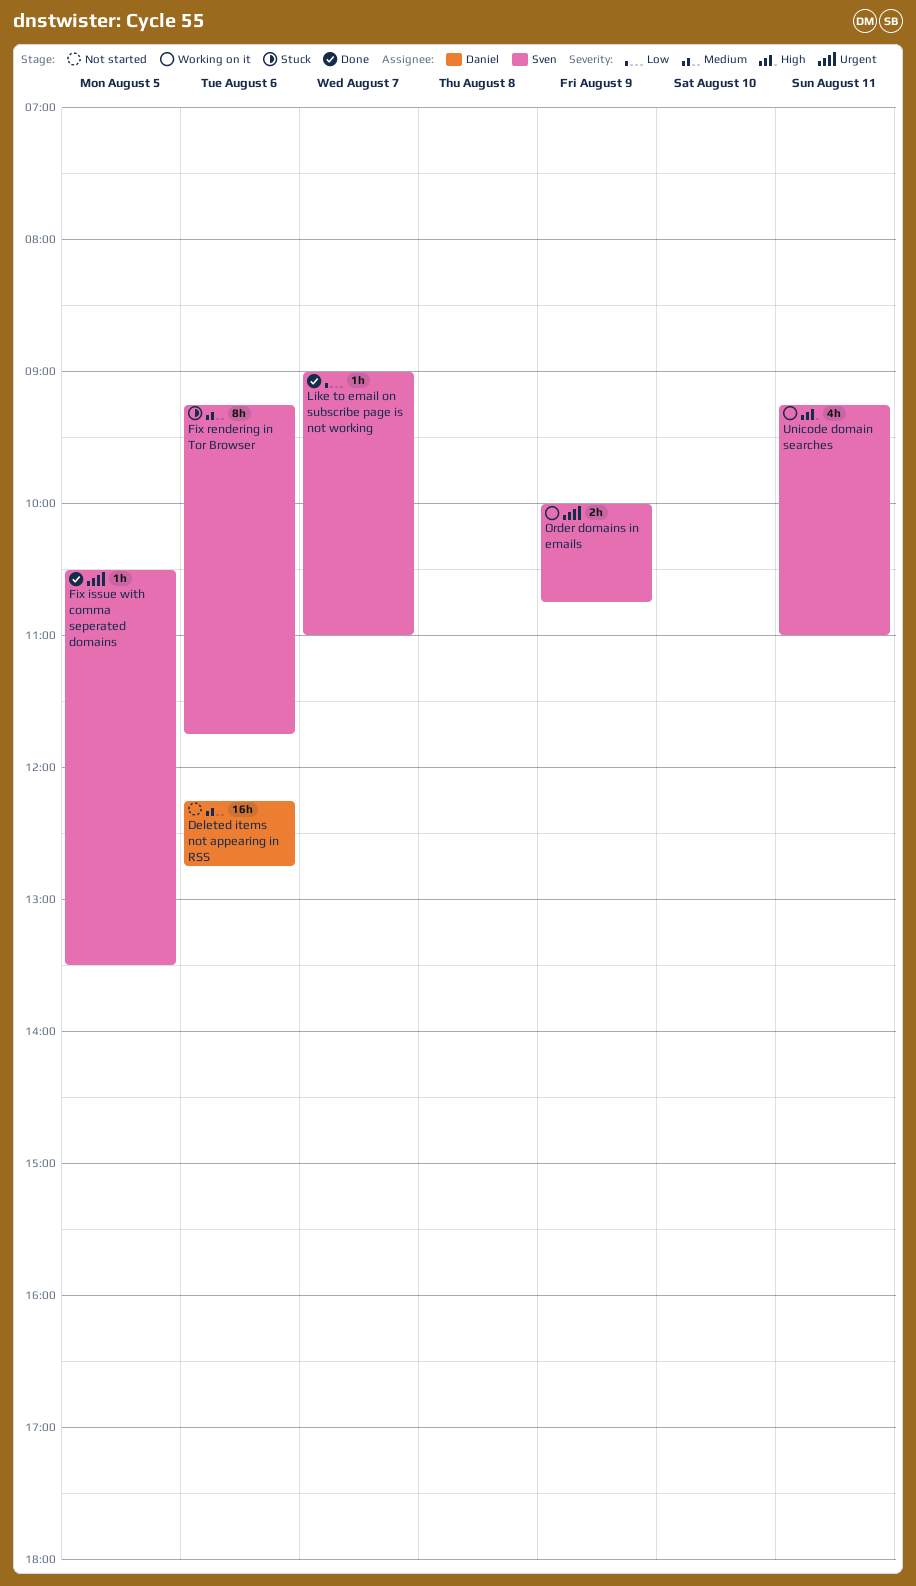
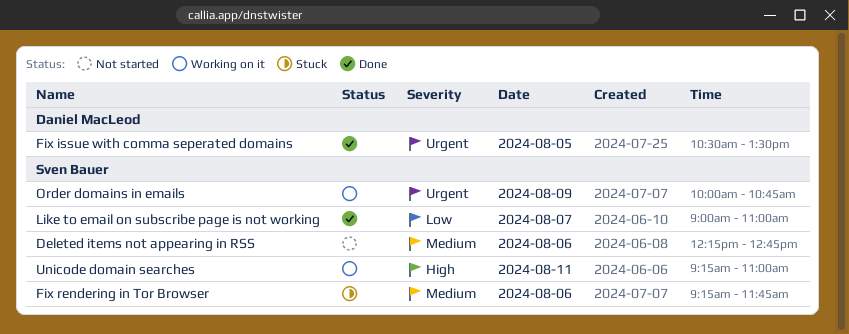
Deleted items not appearing in RSS, owner: Daniel MacLeod -> Sven Bauer
Fix issue with comma seperated domains, owner: Sven Bauer -> Daniel MacLeod

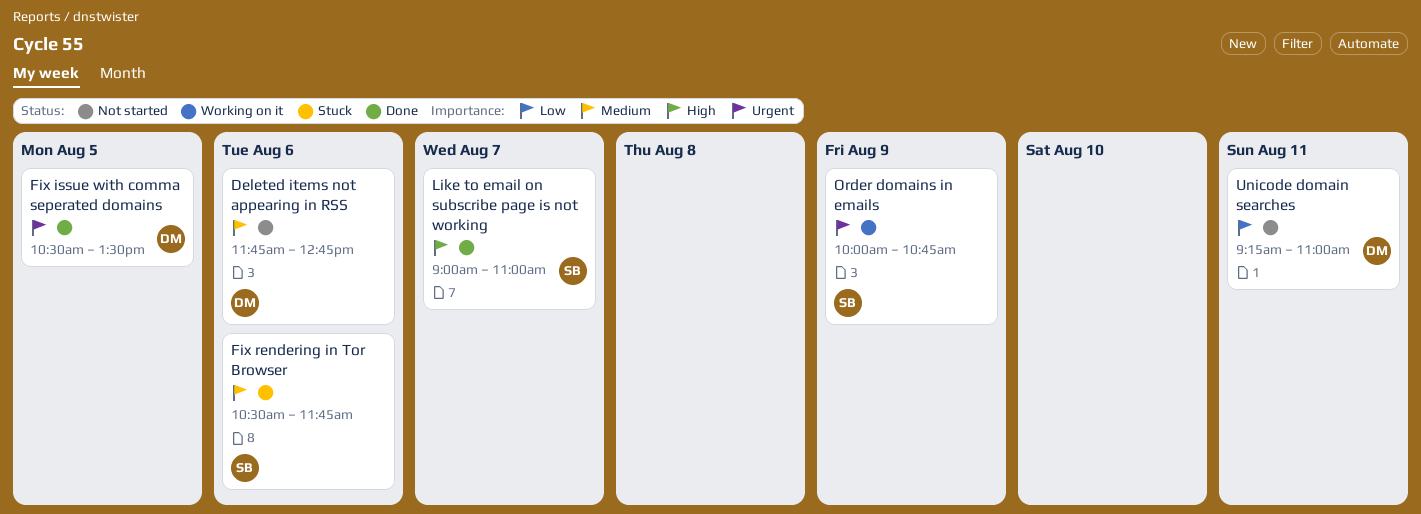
Deleted items not appearing in RSS, owner: Sven Bauer -> Daniel MacLeod
Deleted items not appearing in RSS, begins: 12:15 -> 11:45
Fix rendering in Tor Browser, begins: 09:15 -> 10:30
Like to email on subscribe page is not working, priority: Low -> High
Unicode domain searches, status: Working on it -> Not started
Unicode domain searches, owner: Sven Bauer -> Daniel MacLeod
Unicode domain searches, priority: High -> Low

